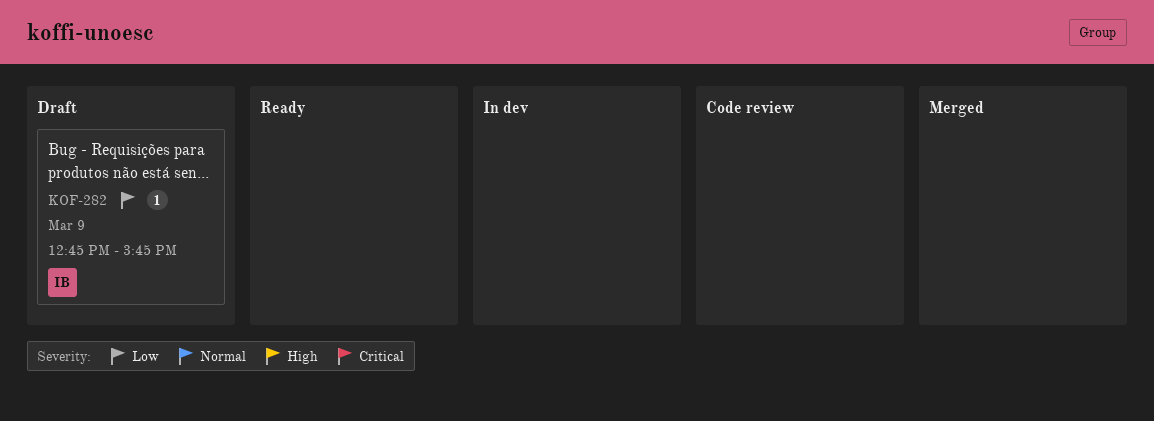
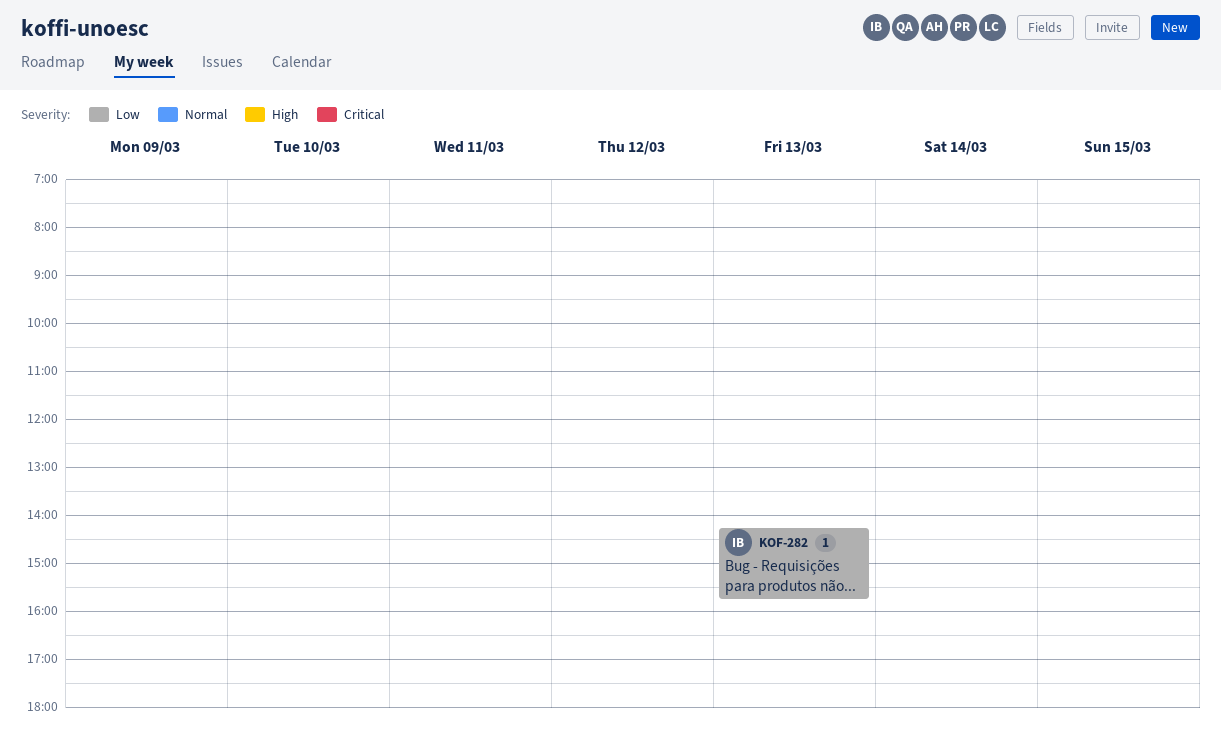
KOF-282, day: Mar 9 -> Mar 13
KOF-282, begins: 12:45 -> 14:15

